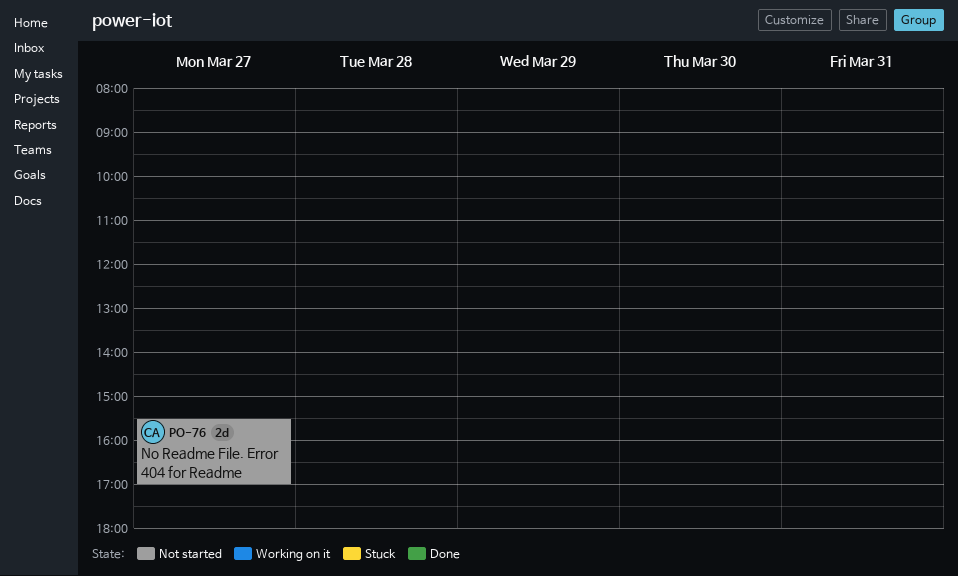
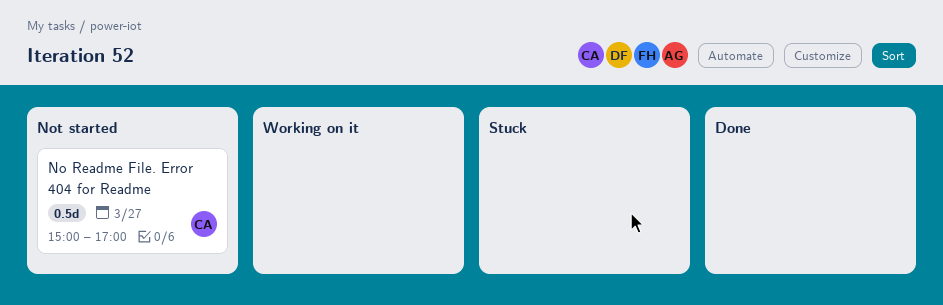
No Readme File. Error 404 for Readme, estimate: 2d -> 0.5d
No Readme File. Error 404 for Readme, begins: 15:30 -> 15:00

